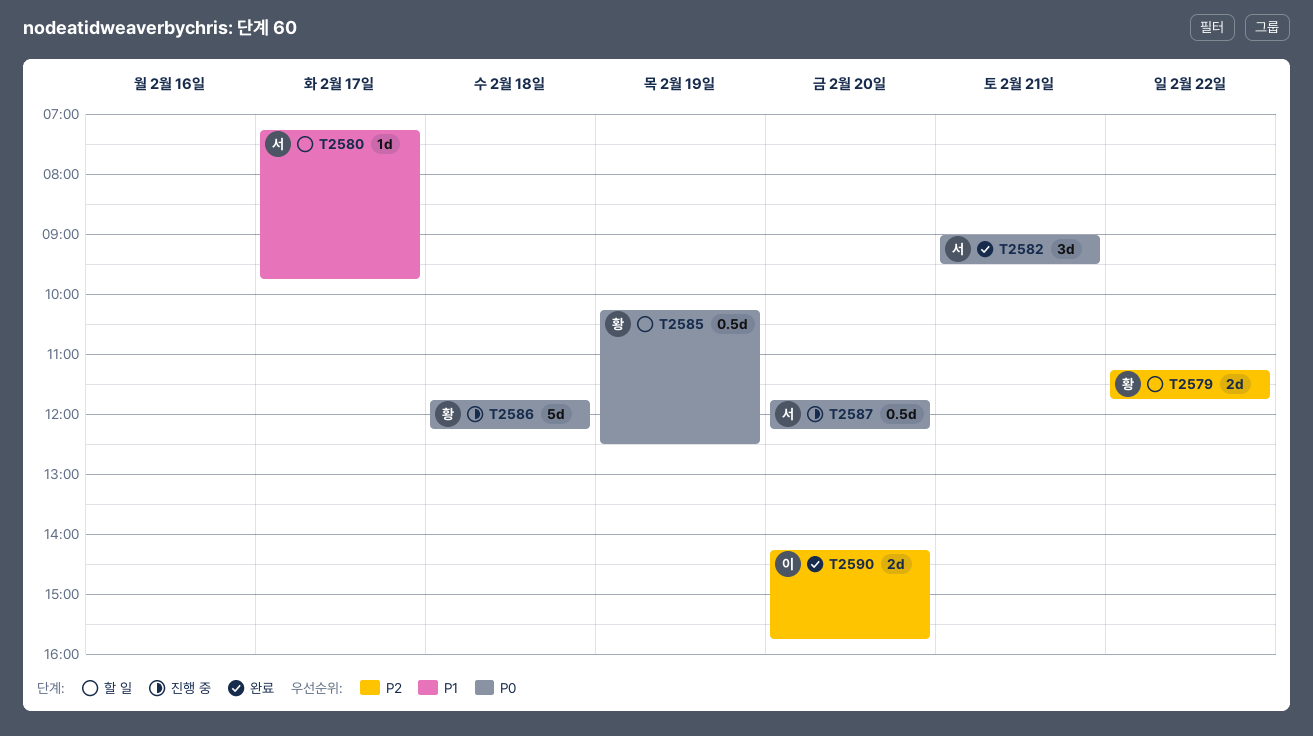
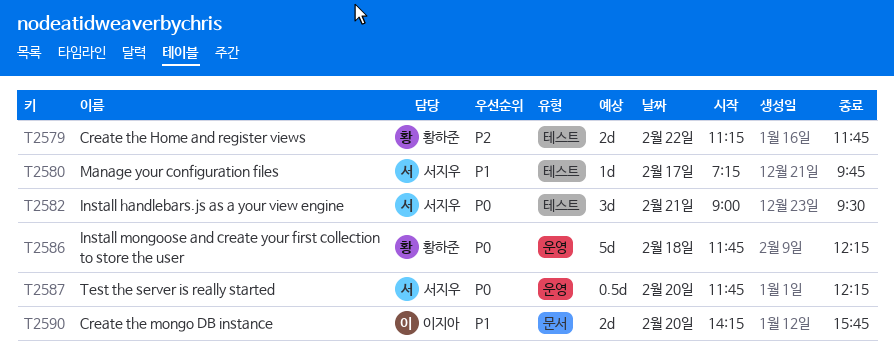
T2585: present -> none
T2590, priority: P2 -> P1

